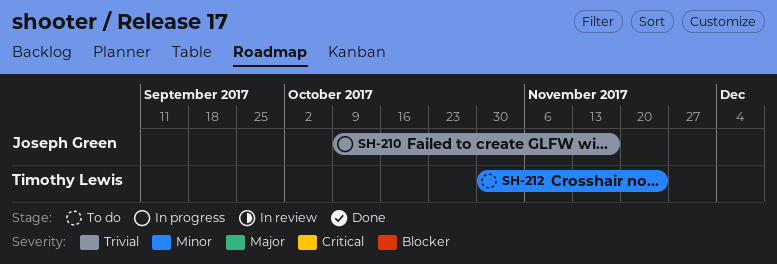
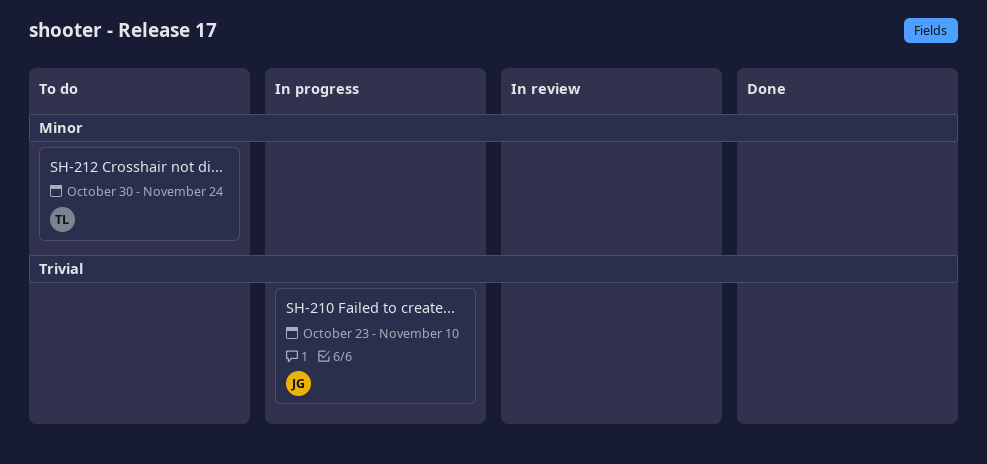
SH-210, start: Oct 9 -> Oct 23
SH-210, due: Nov 17 -> Nov 10

